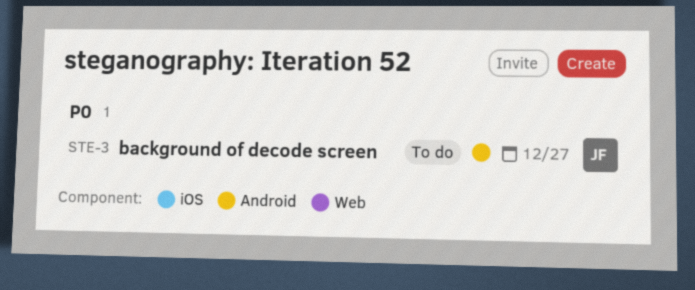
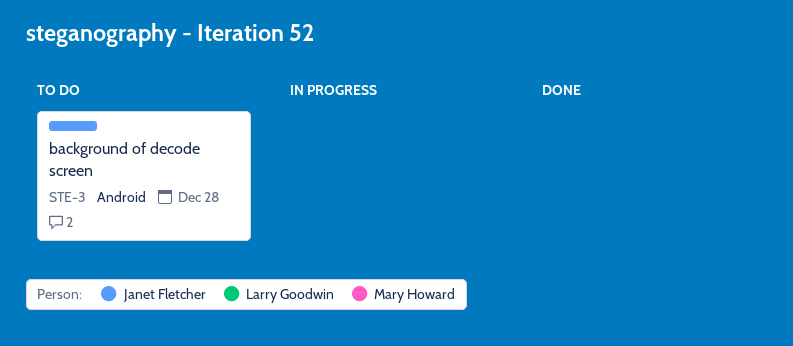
STE-3, due: Dec 27 -> Dec 28

